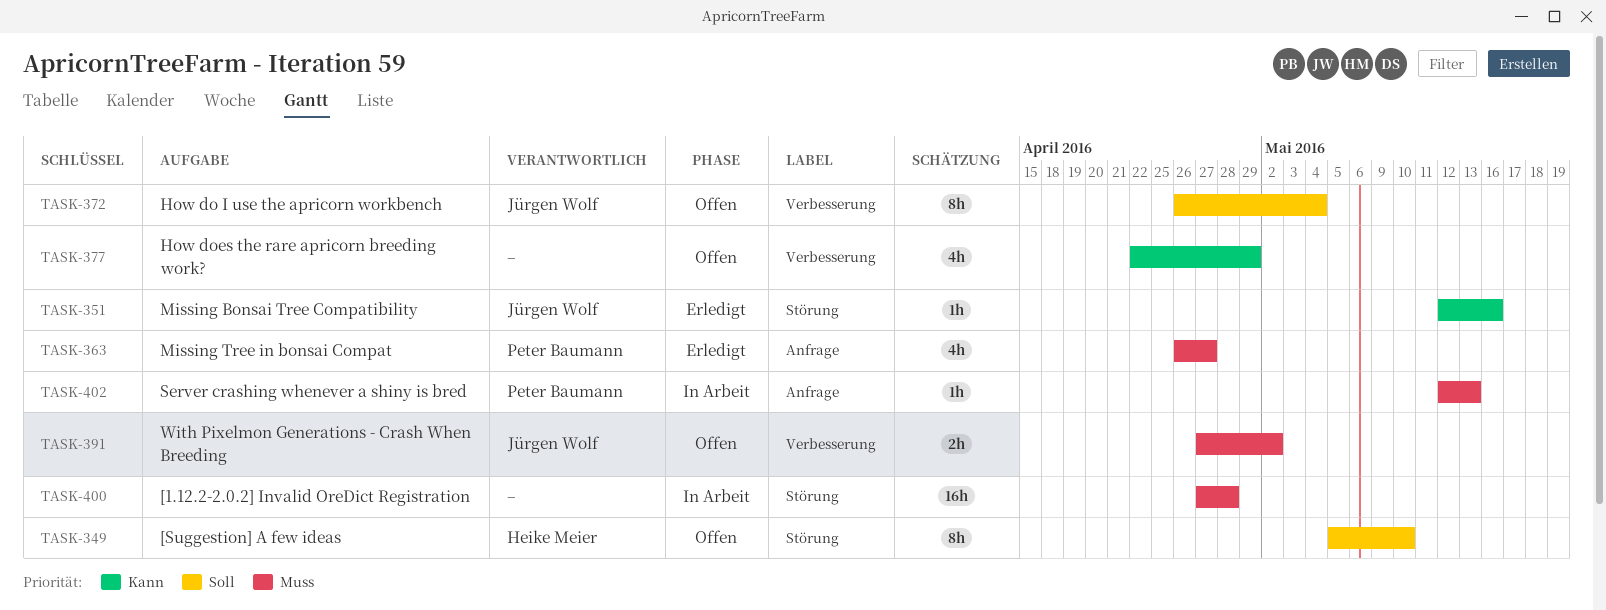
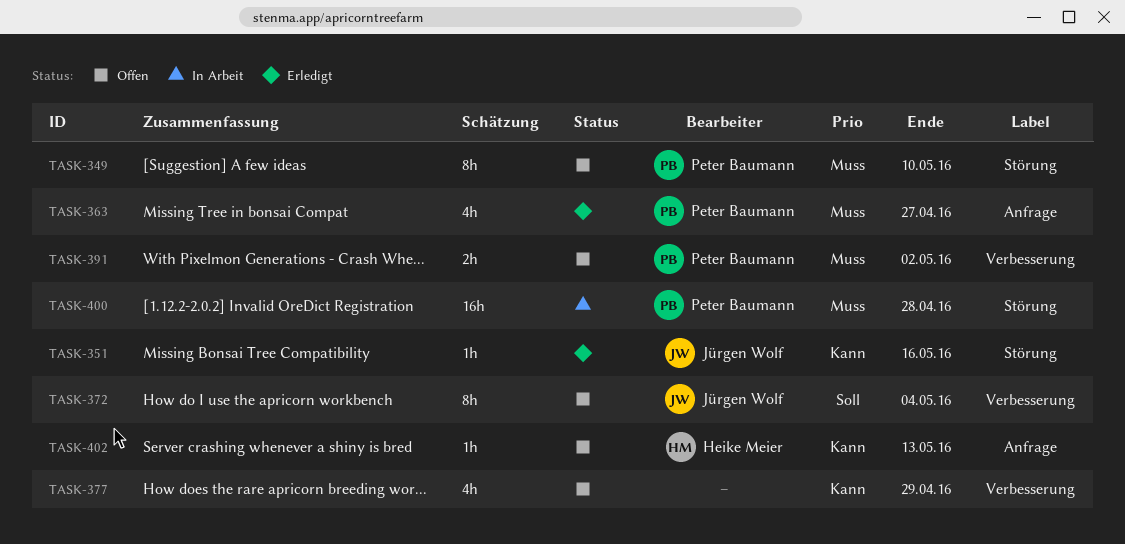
TASK-349, owner: Heike Meier -> Peter Baumann
TASK-349, priority: Soll -> Muss
TASK-391, owner: Jürgen Wolf -> Peter Baumann
TASK-400, owner: none -> Peter Baumann
TASK-402, status: In Arbeit -> Offen
TASK-402, owner: Peter Baumann -> Heike Meier
TASK-402, priority: Muss -> Kann

